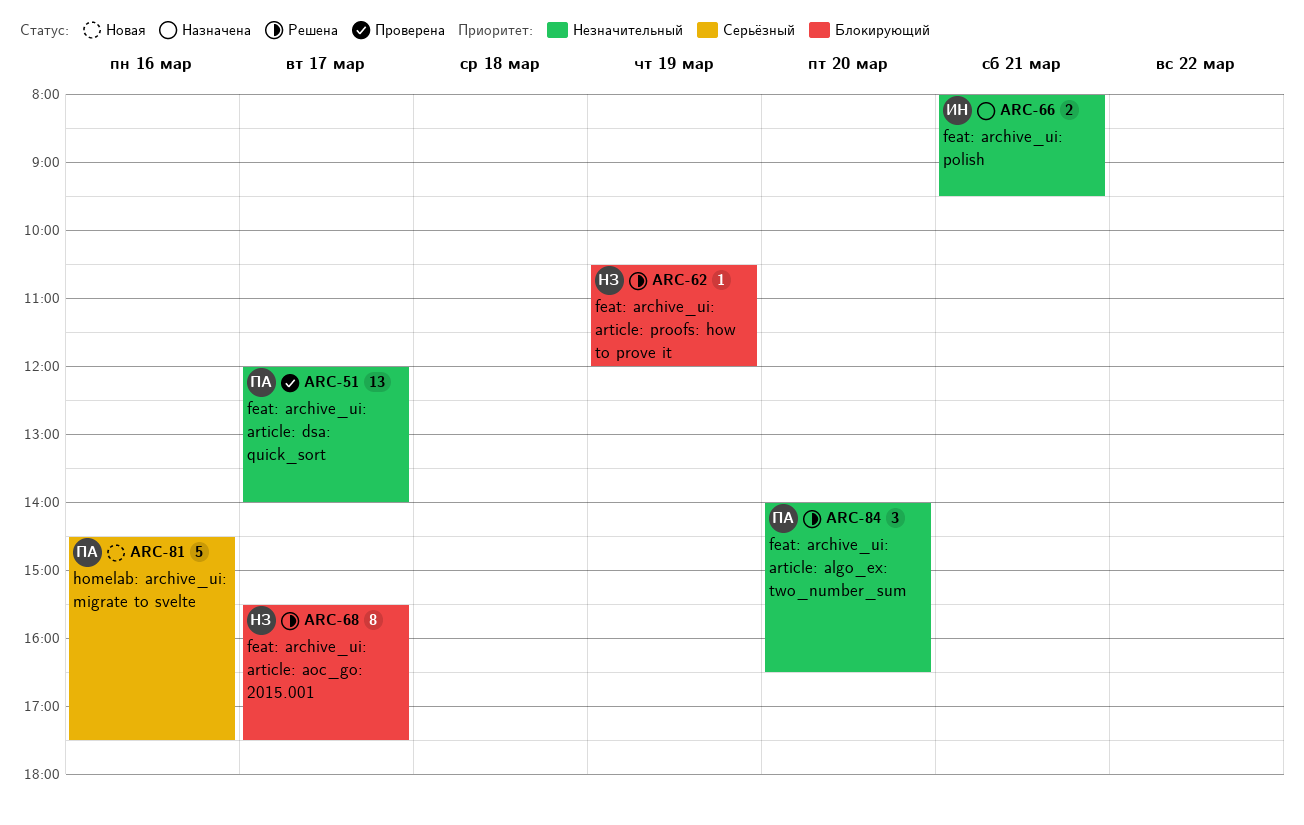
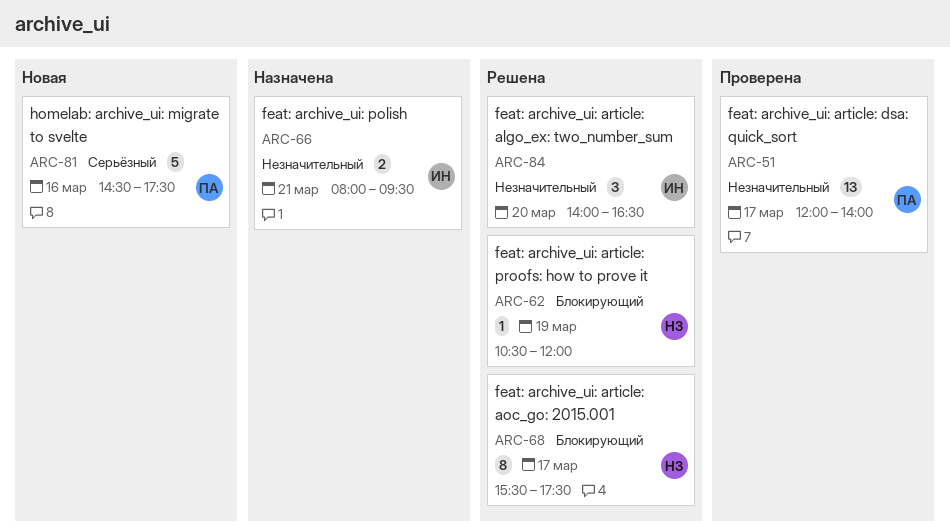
ARC-84, owner: ПА -> ИН

